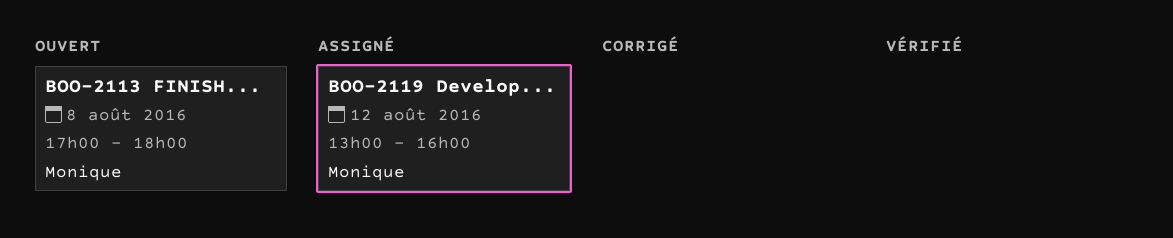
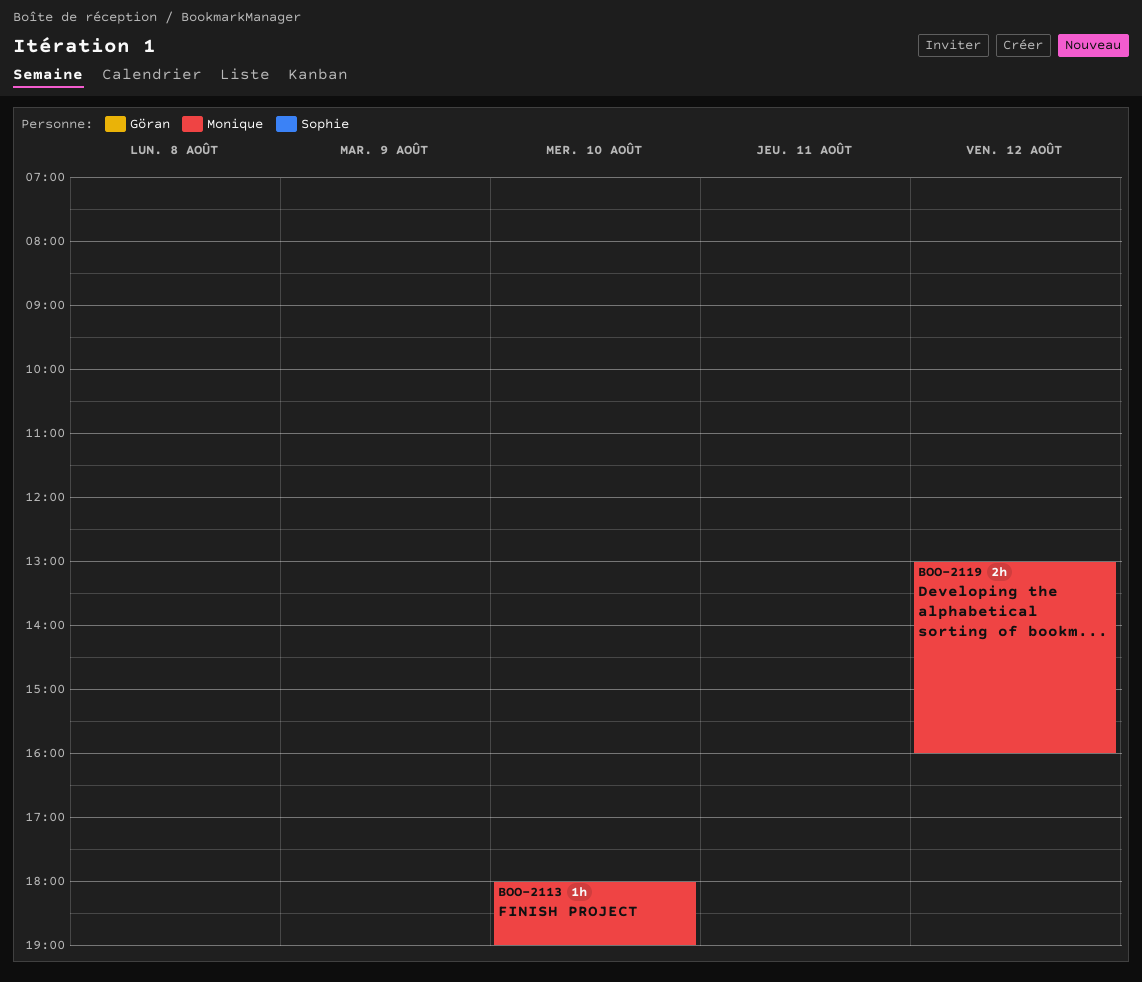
BOO-2113, day: Aug 8 -> Aug 10
BOO-2113, begins: 17:00 -> 18:00
BOO-2113, ends: 18:00 -> 19:00

